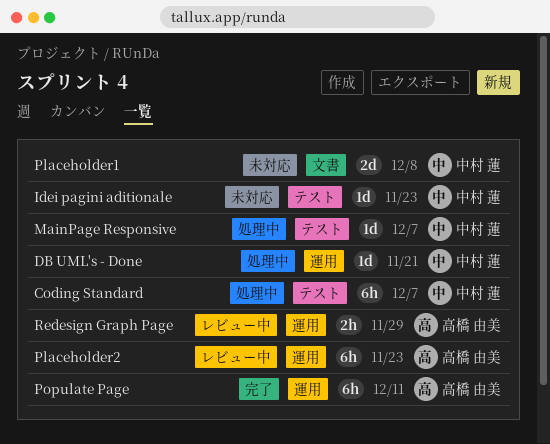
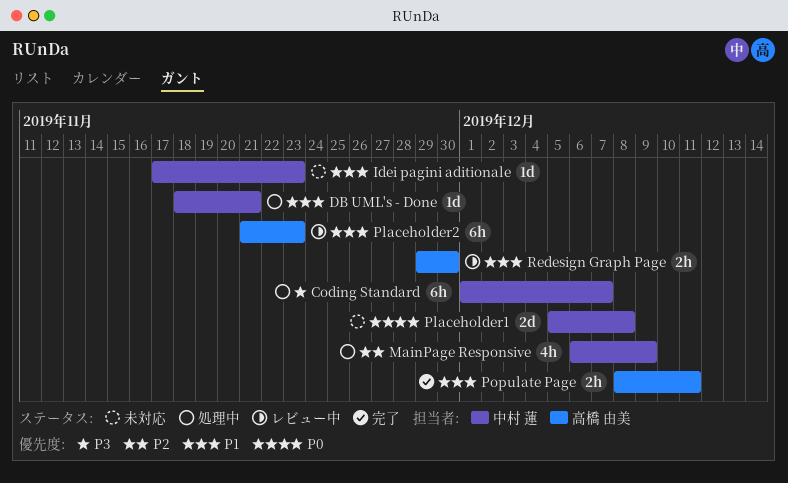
MainPage Responsive, estimate: 1d -> 4h
MainPage Responsive, due: Dec 7 -> Dec 9
Populate Page, estimate: 6h -> 2h
Redesign Graph Page, due: Nov 29 -> Nov 30

